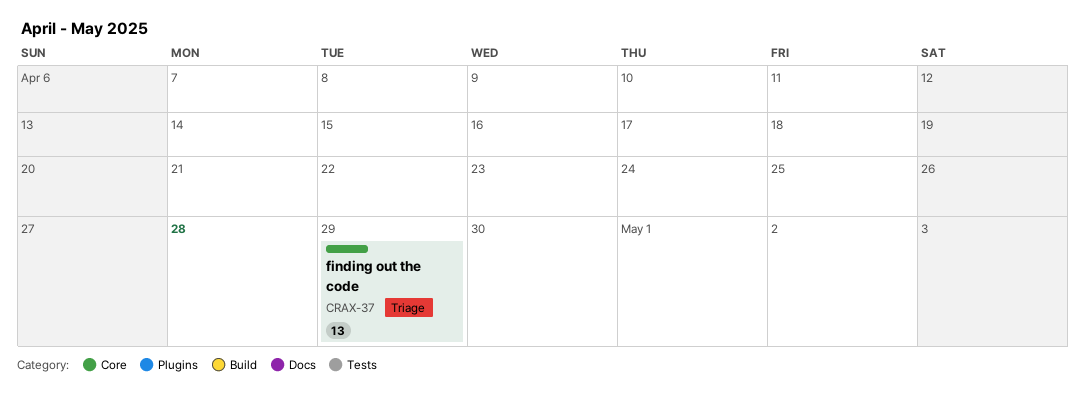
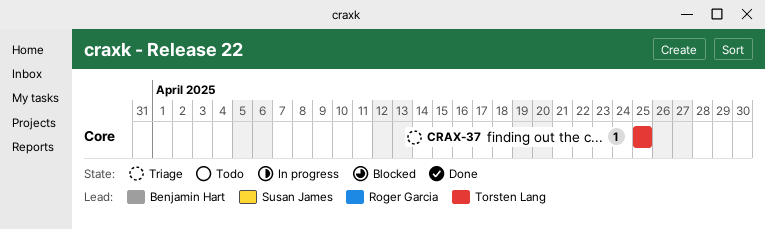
CRAX-37, estimate: 13 -> 1
CRAX-37, due: Apr 29 -> Apr 25

